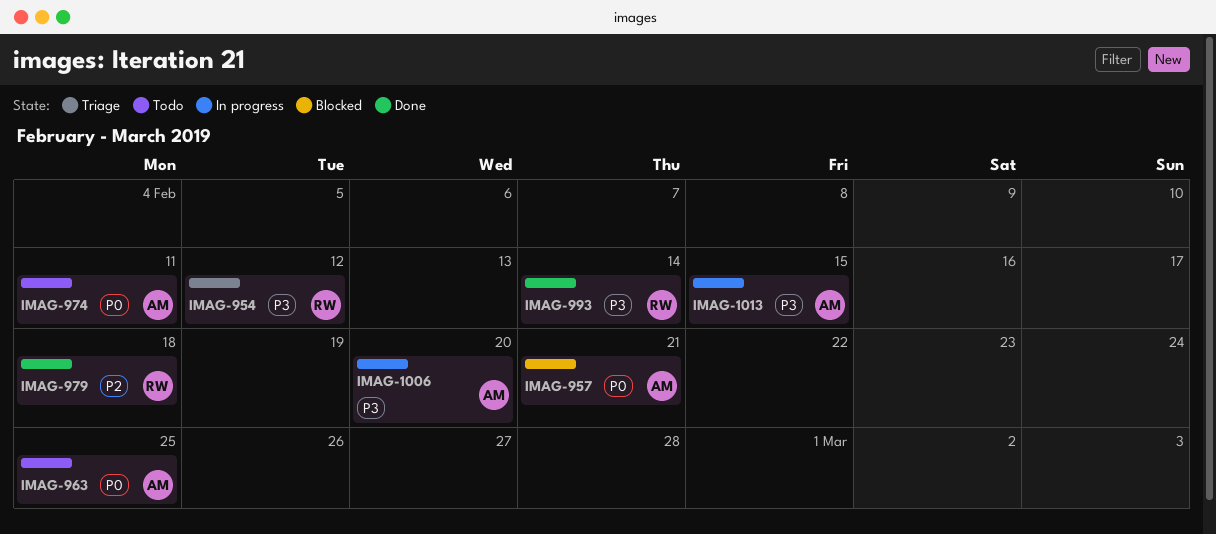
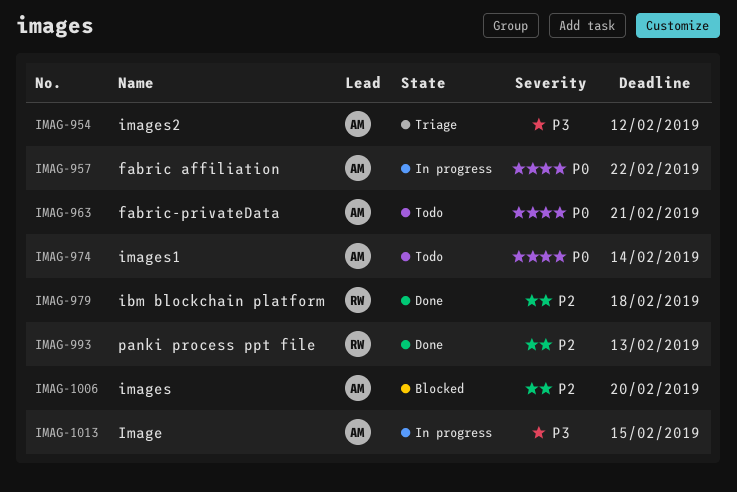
IMAG-954, owner: RW -> AM
IMAG-957, status: Blocked -> In progress
IMAG-957, due: Feb 21 -> Feb 22
IMAG-963, due: Feb 25 -> Feb 21
IMAG-974, due: Feb 11 -> Feb 14
IMAG-993, priority: P3 -> P2
IMAG-993, due: Feb 14 -> Feb 13
IMAG-1006, status: In progress -> Blocked
IMAG-1006, priority: P3 -> P2

